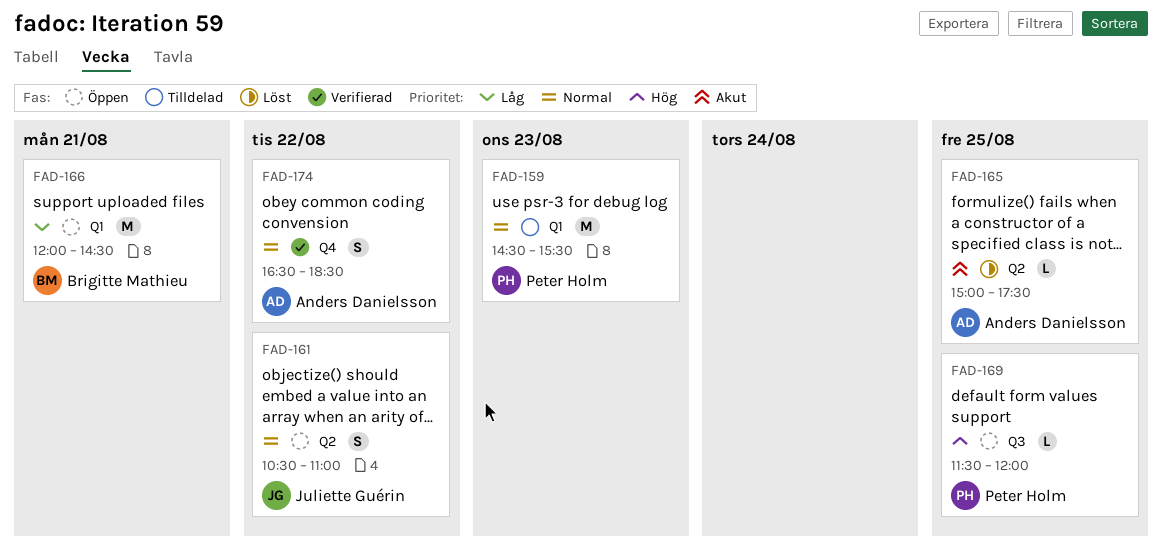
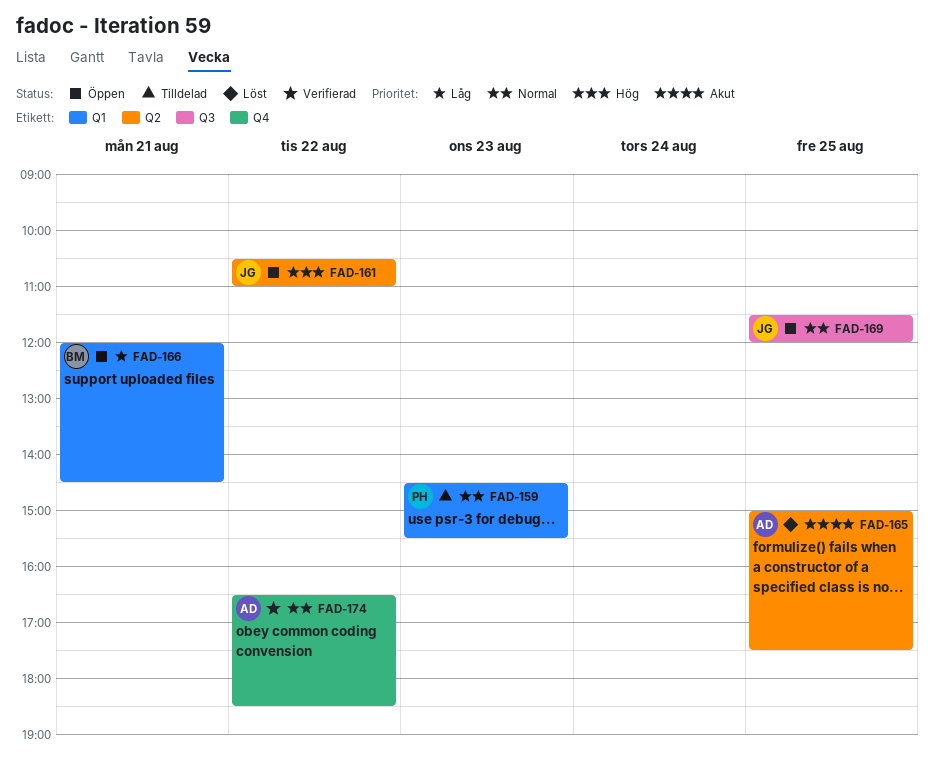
FAD-161, priority: Normal -> Hög
FAD-169, owner: Peter Holm -> Juliette Guérin
FAD-169, priority: Hög -> Normal

